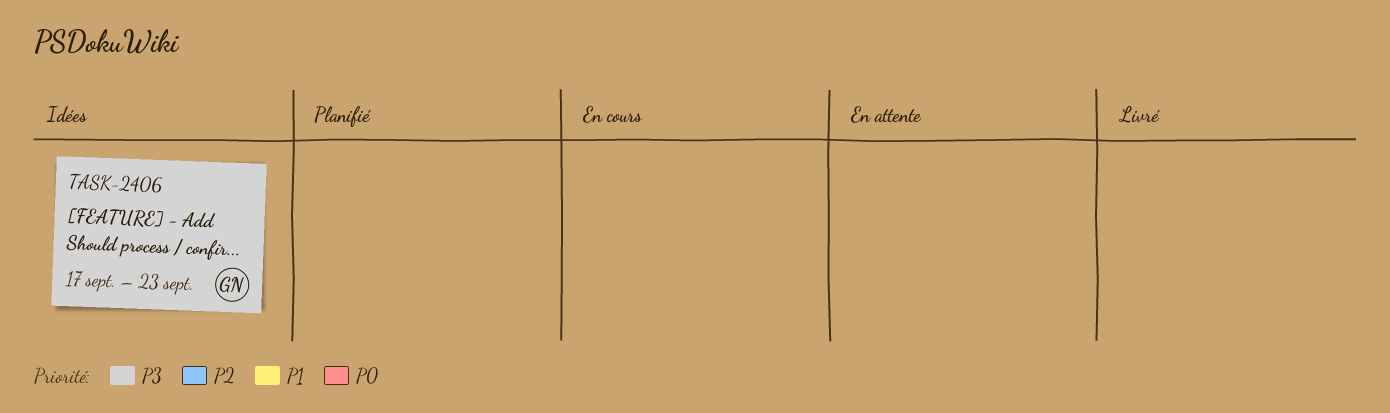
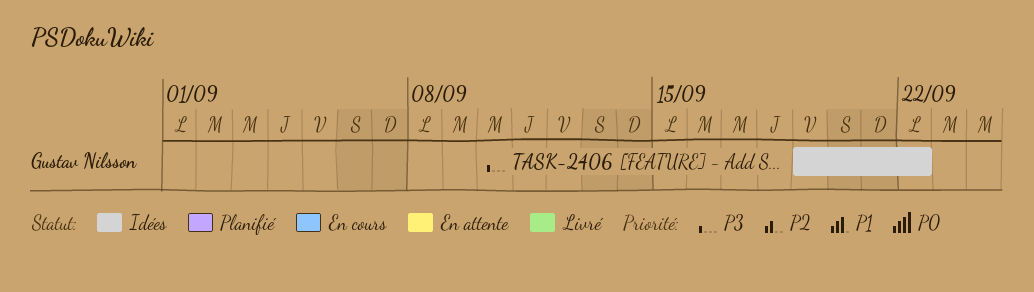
TASK-2406, start: Sep 17 -> Sep 19
TASK-2406, due: Sep 23 -> Sep 22

